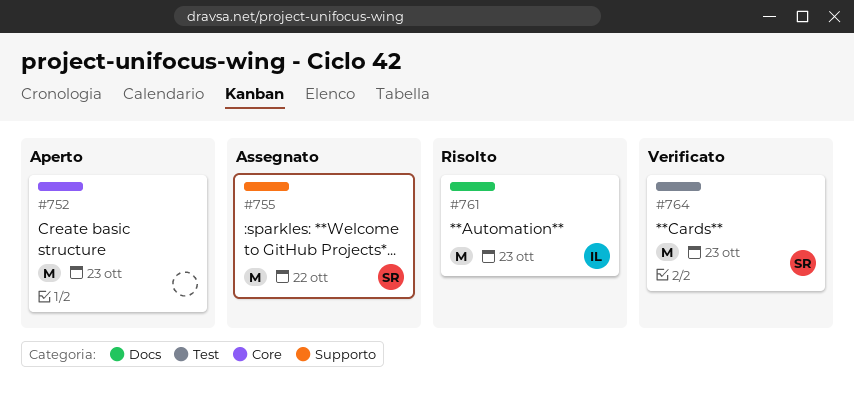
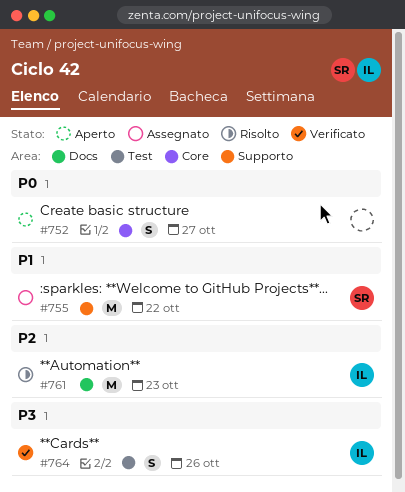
#752, estimate: M -> S
#752, due: Oct 23 -> Oct 27
#764, owner: SR -> IL
#764, estimate: M -> S
#764, due: Oct 23 -> Oct 26

